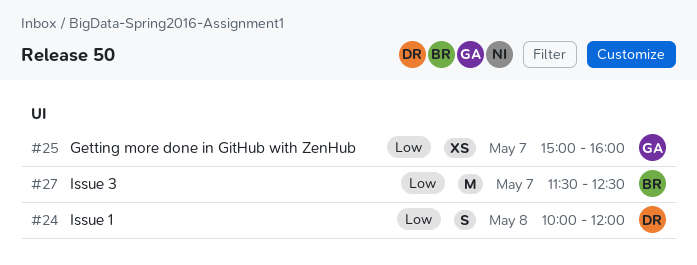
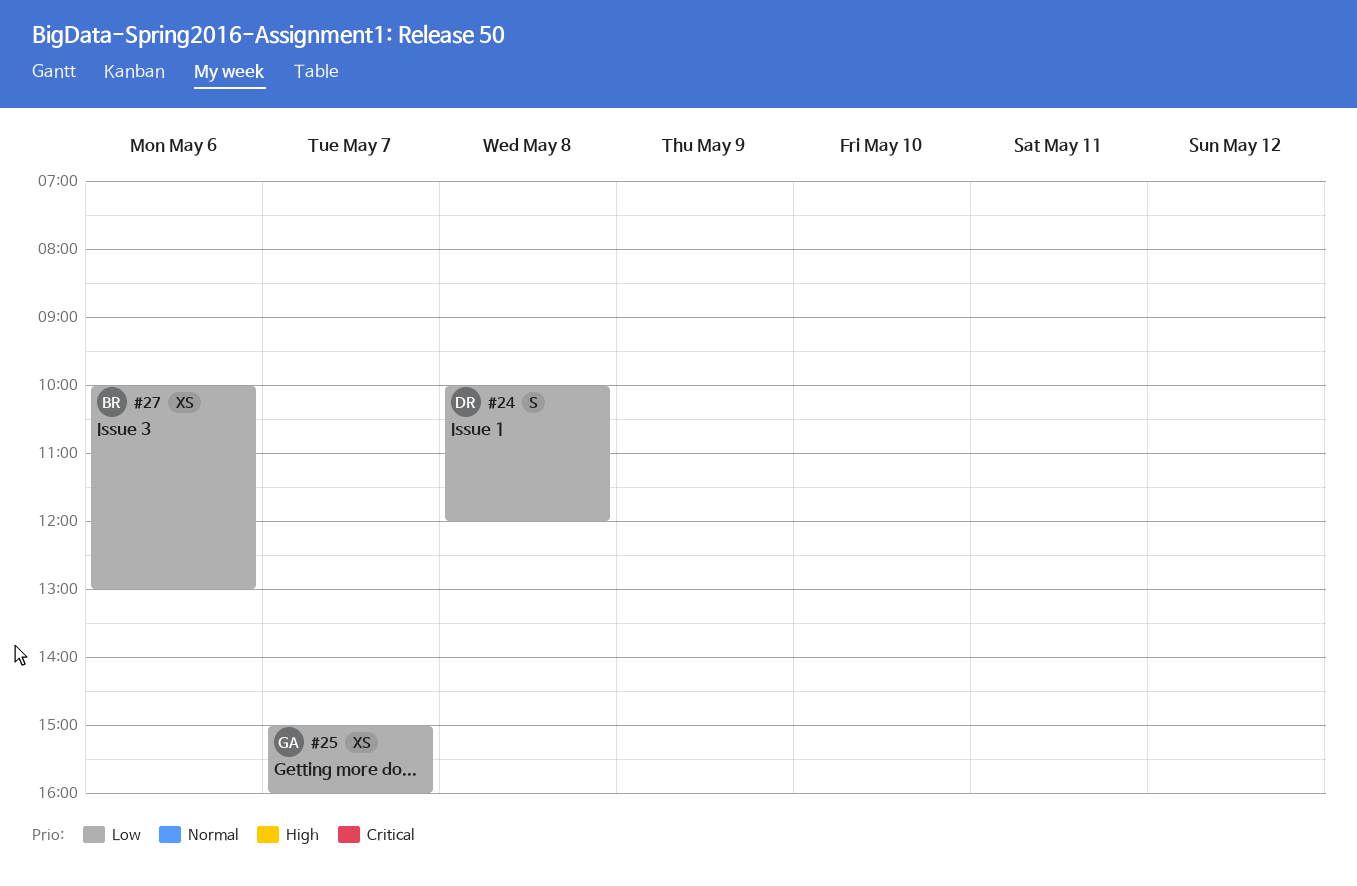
#27, estimate: M -> XS
#27, day: May 7 -> May 6
#27, begins: 11:30 -> 10:00
#27, ends: 12:30 -> 13:00

